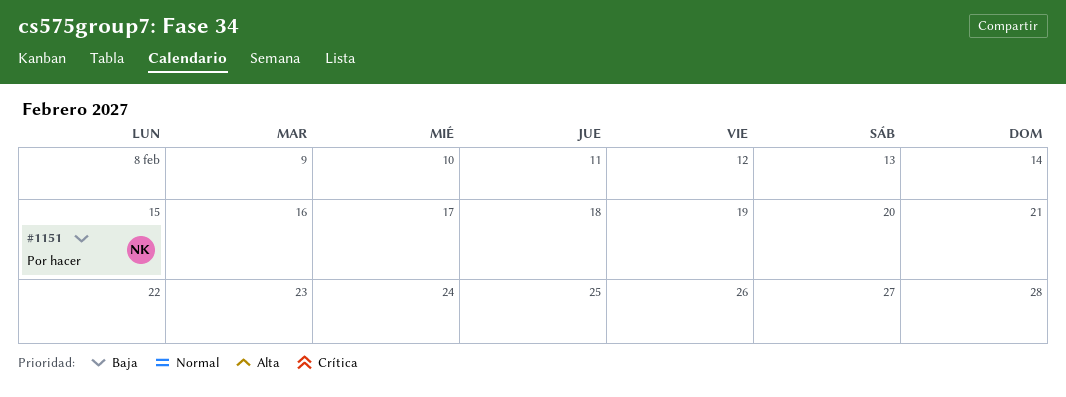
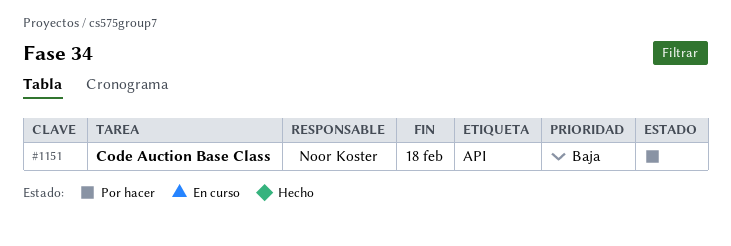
#1151, due: Feb 15 -> Feb 18

